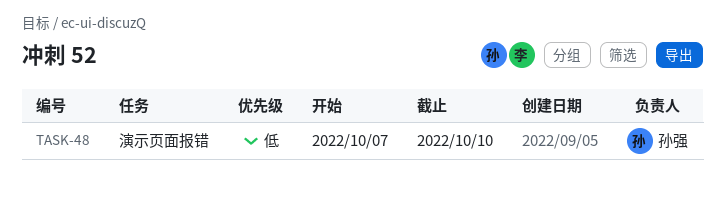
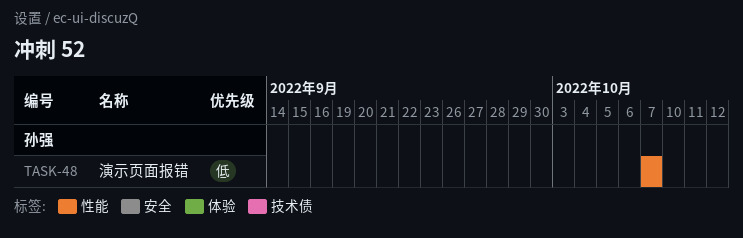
TASK-48, due: Oct 10 -> Oct 7

